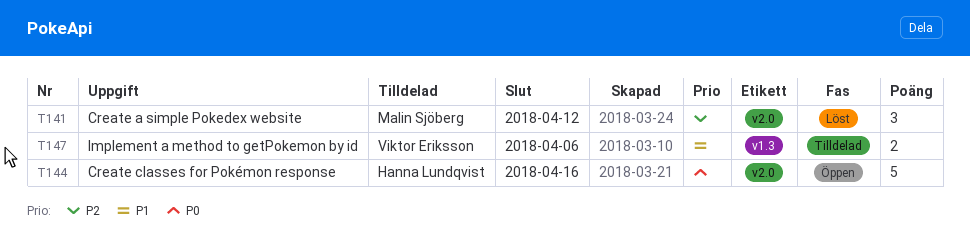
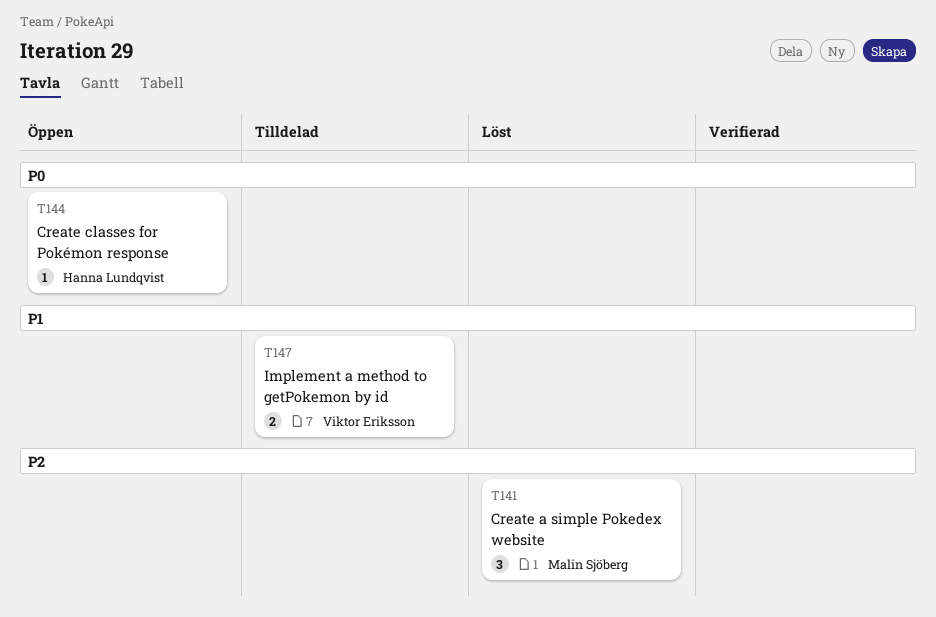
T144, estimate: 5 -> 1

